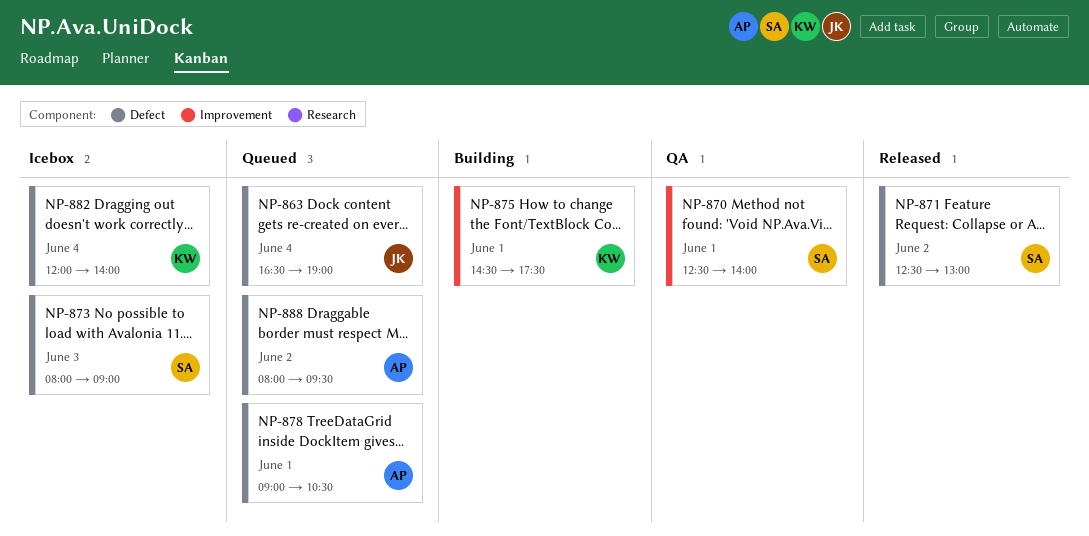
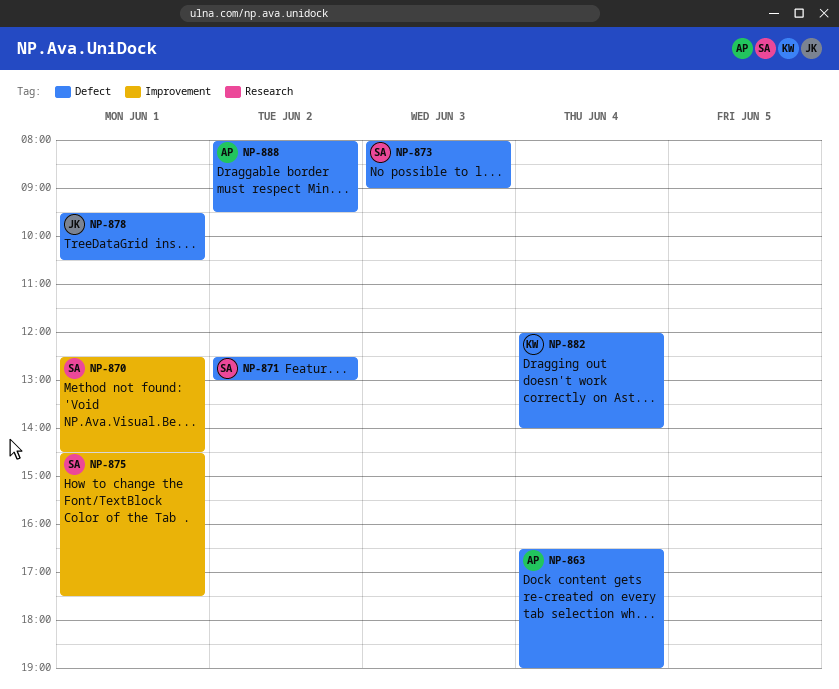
NP-863, owner: JK -> AP
NP-870, ends: 14:00 -> 14:30
NP-875, owner: KW -> SA
NP-878, owner: AP -> JK
NP-878, begins: 09:00 -> 09:30

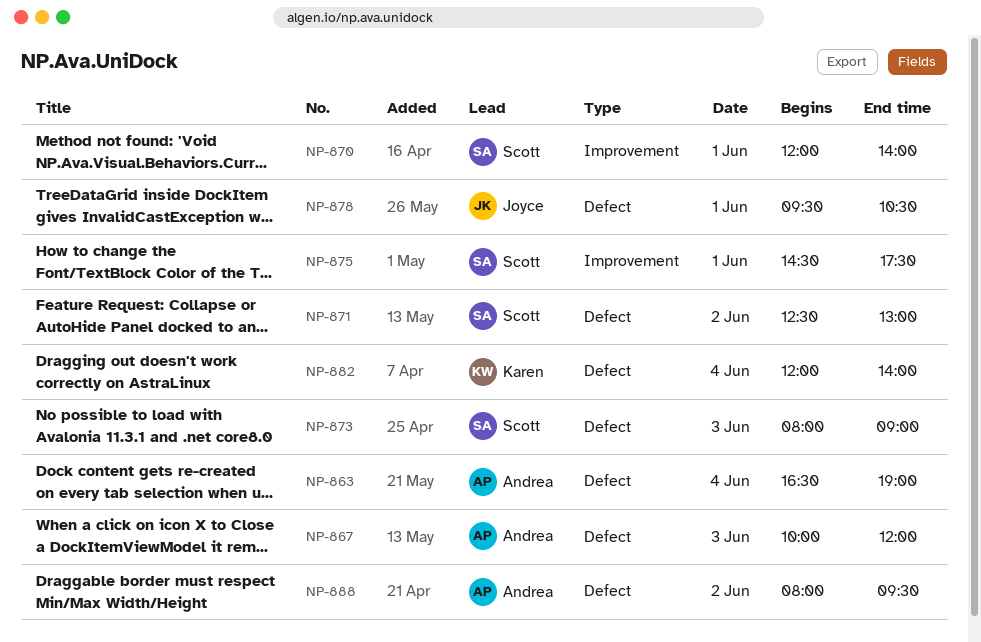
NP-867: none -> present
NP-870, begins: 12:30 -> 12:00
NP-870, ends: 14:30 -> 14:00

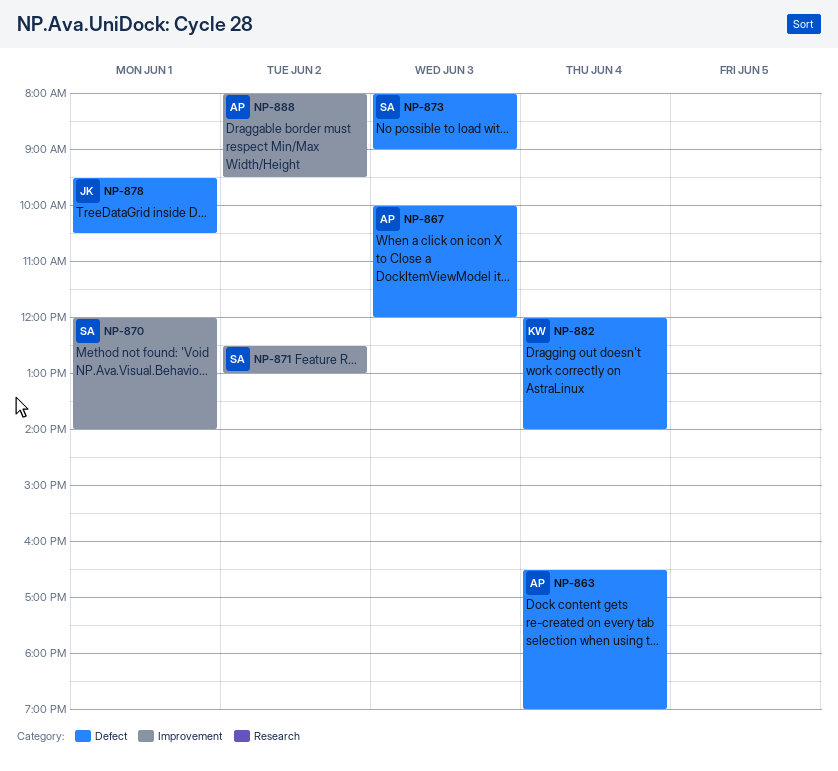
NP-871, label: Defect -> Improvement
NP-875: present -> none
NP-888, label: Defect -> Improvement

